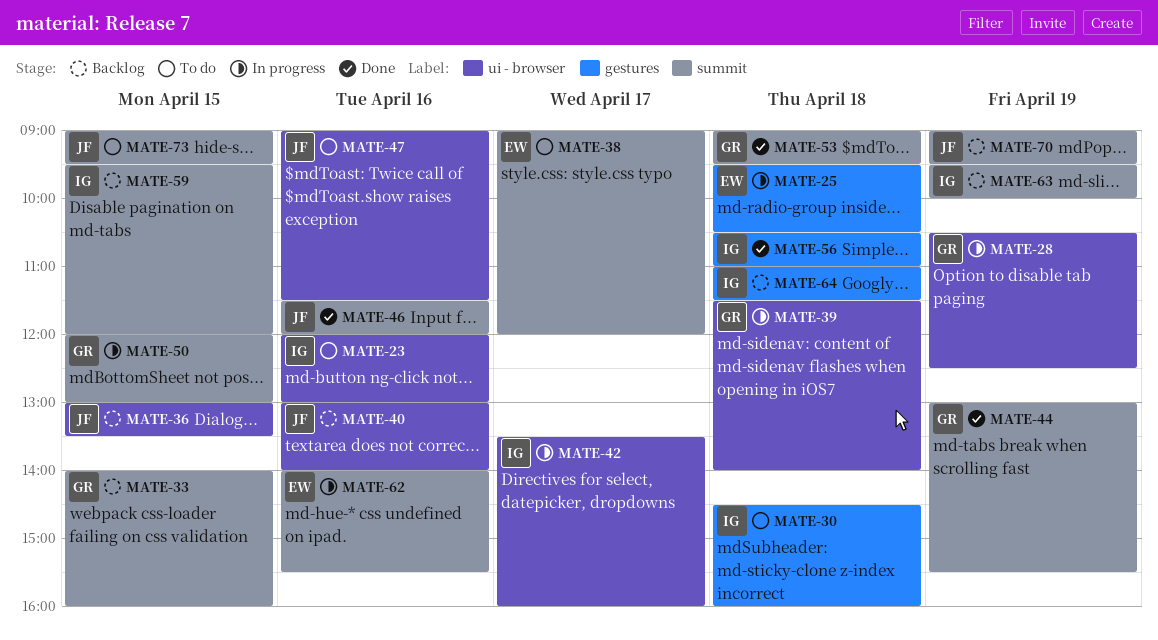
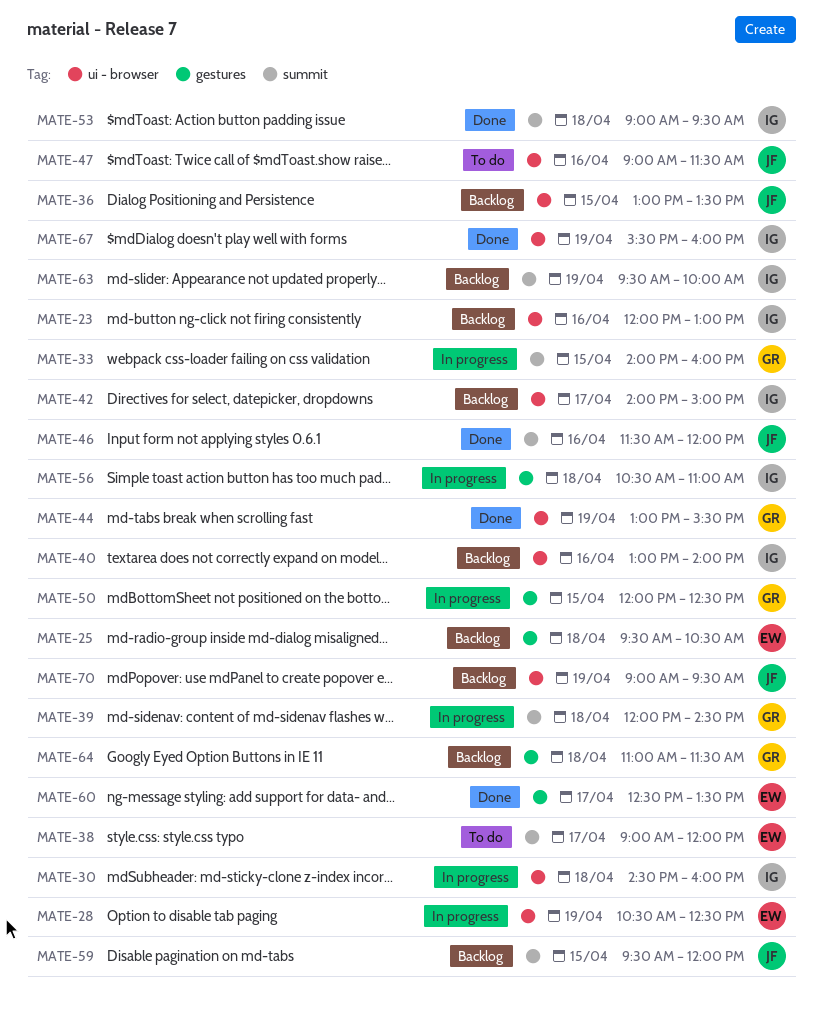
MATE-23, status: To do -> Backlog
MATE-25, status: In progress -> Backlog
MATE-28, owner: GR -> EW
MATE-30, status: To do -> In progress
MATE-30, label: gestures -> ui - browser
MATE-33, status: Backlog -> In progress
MATE-39, label: ui - browser -> summit
MATE-39, begins: 11:30 -> 12:00
MATE-39, ends: 14:00 -> 14:30
MATE-40, owner: JF -> IG
MATE-42, status: In progress -> Backlog
MATE-42, begins: 13:30 -> 14:00
MATE-42, ends: 16:00 -> 15:00
MATE-44, label: summit -> ui - browser
MATE-50, label: summit -> gestures
MATE-50, ends: 13:00 -> 12:30
MATE-53, owner: GR -> IG
MATE-56, status: Done -> In progress
MATE-59, owner: IG -> JF
MATE-60: none -> present
MATE-62: present -> none
MATE-64, owner: IG -> GR
MATE-67: none -> present
MATE-70, label: summit -> ui - browser
MATE-73: present -> none

